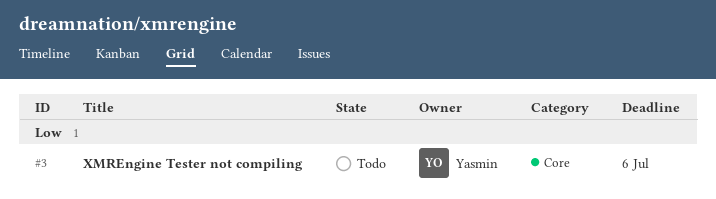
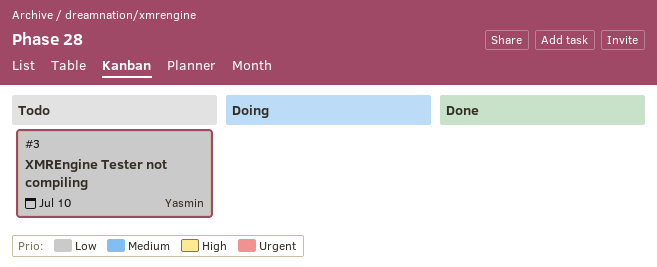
#3, due: Jul 6 -> Jul 10

